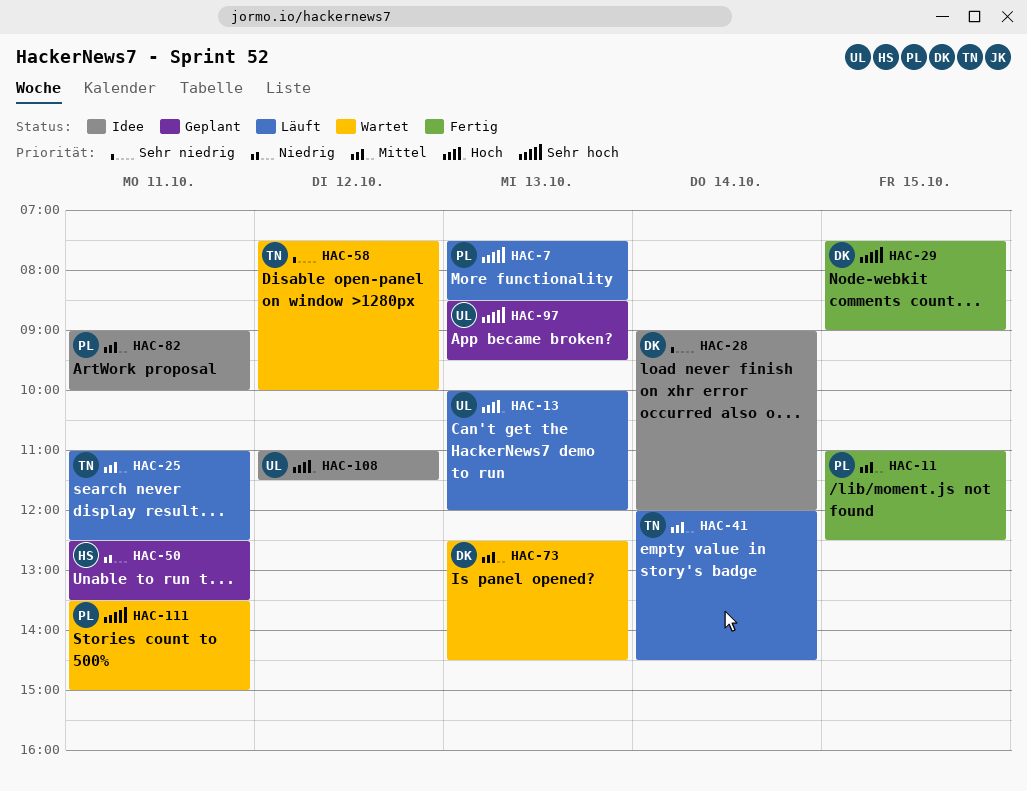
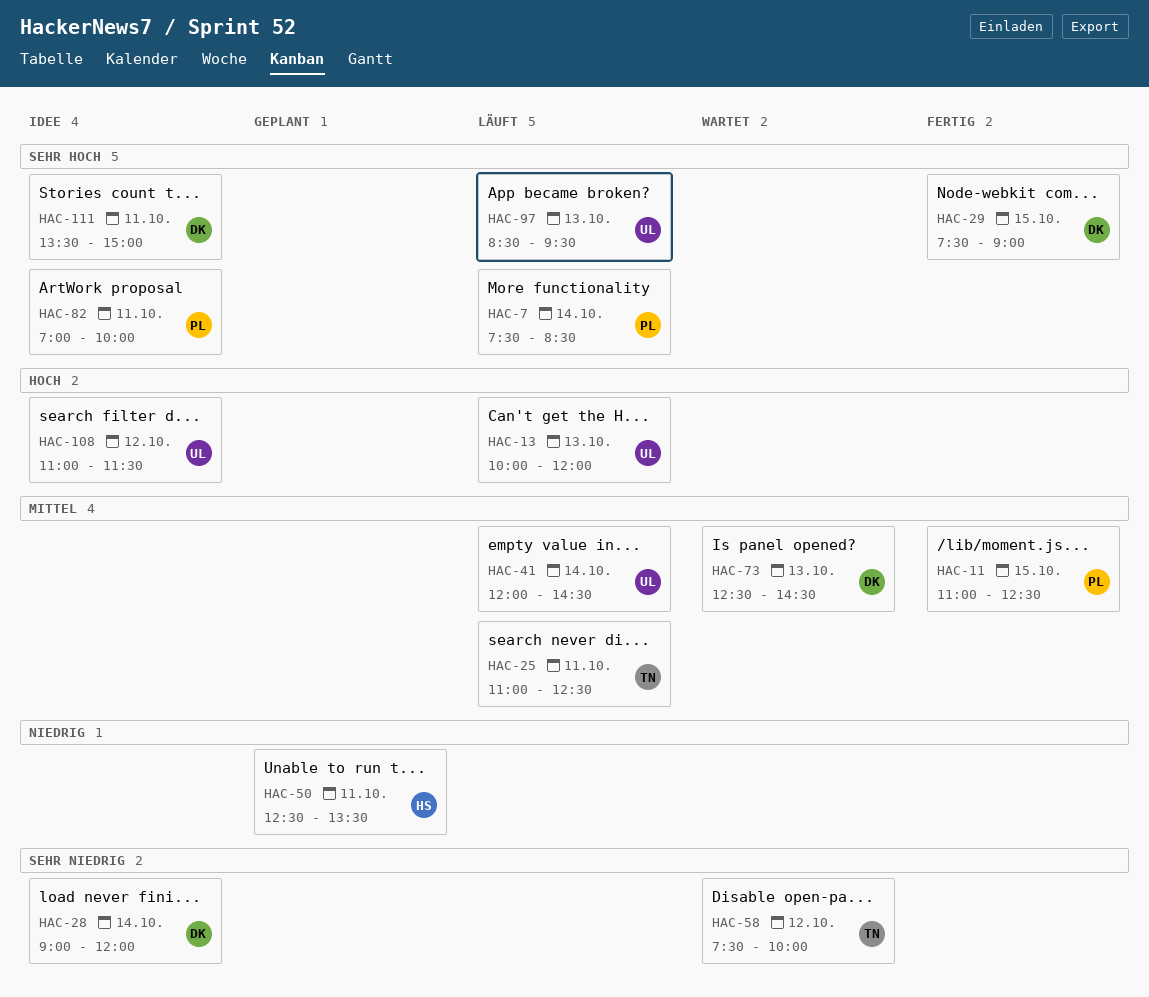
HAC-7, day: Oct 13 -> Oct 14
HAC-41, owner: TN -> UL
HAC-82, priority: Mittel -> Sehr hoch
HAC-82, begins: 09:00 -> 07:00
HAC-97, status: Geplant -> Läuft
HAC-111, status: Wartet -> Idee
HAC-111, owner: PL -> DK

